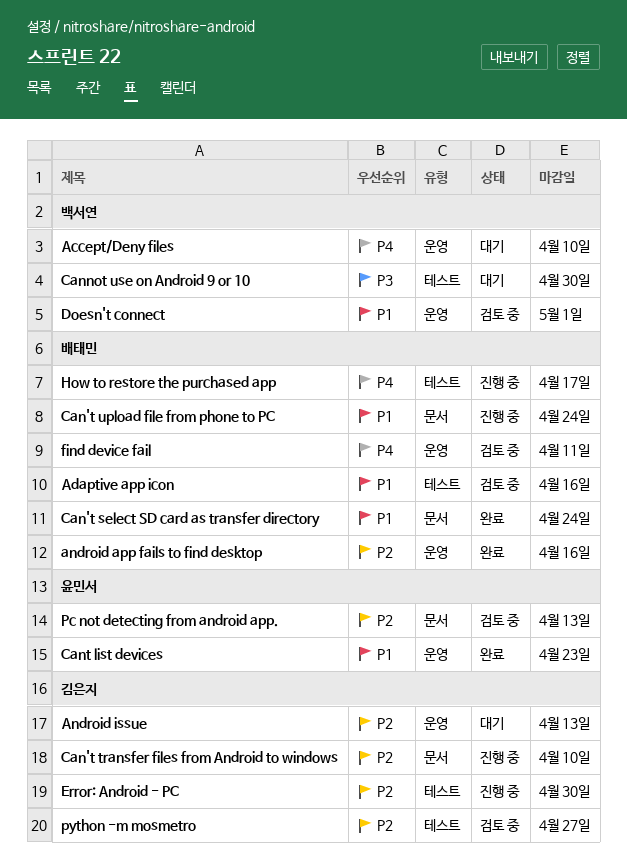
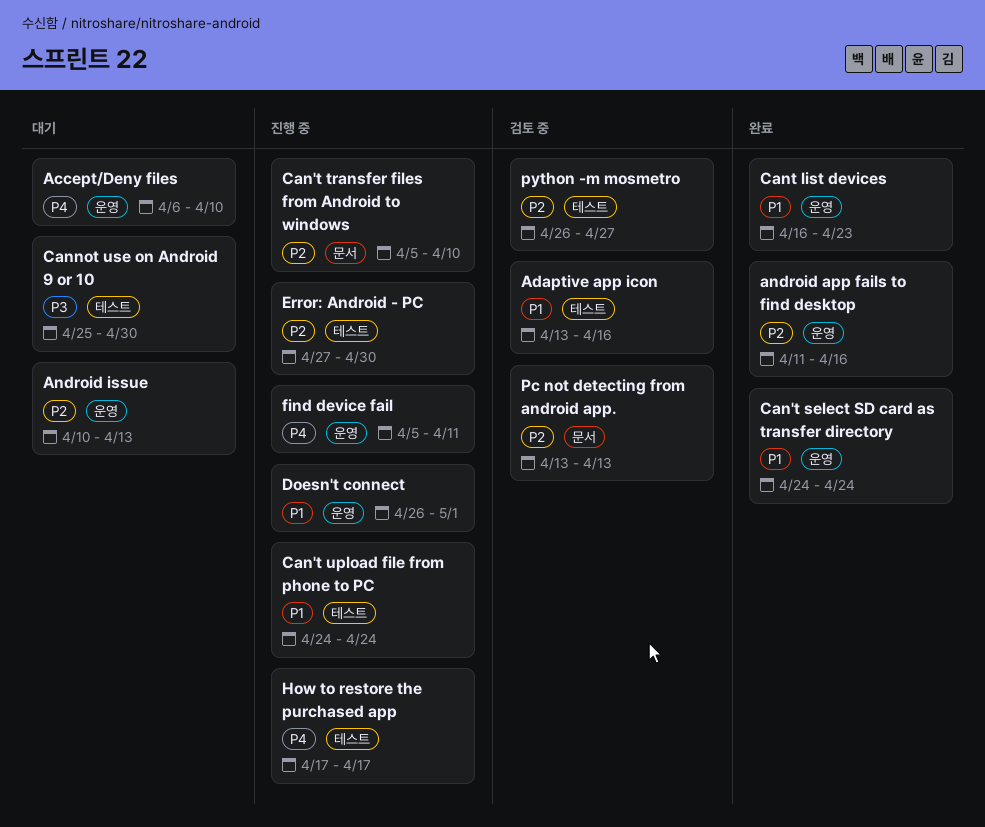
Can't select SD card as transfer directory, label: 문서 -> 운영
Can't upload file from phone to PC, label: 문서 -> 테스트
Doesn't connect, status: 검토 중 -> 진행 중
find device fail, status: 검토 중 -> 진행 중

